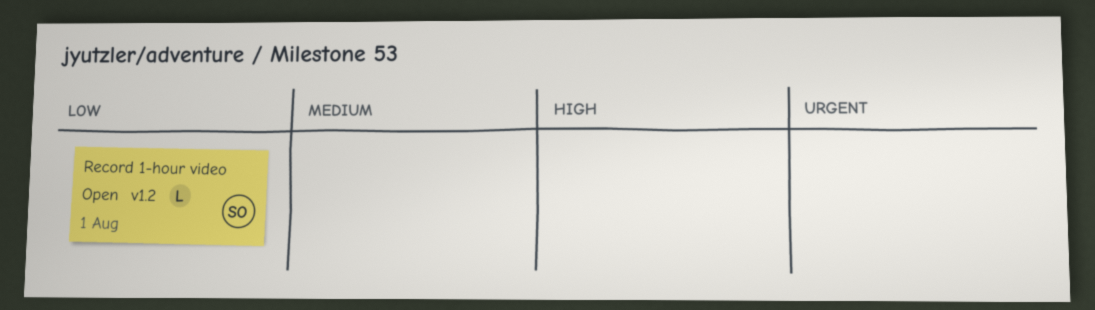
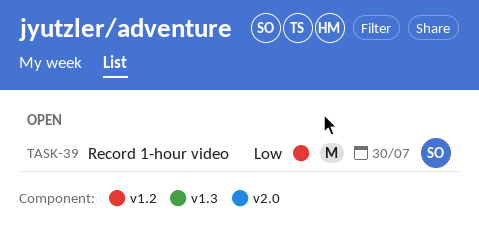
Record 1-hour video, estimate: L -> M
Record 1-hour video, due: Aug 1 -> Jul 30

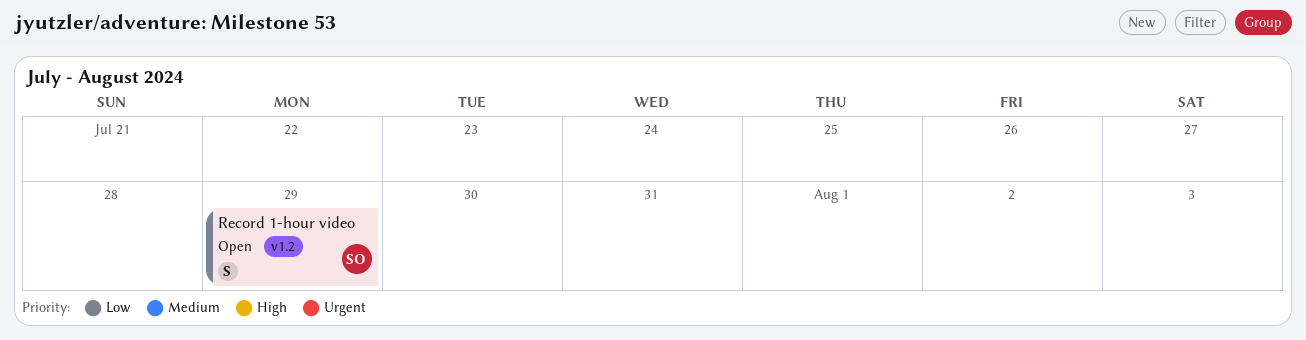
Record 1-hour video, estimate: M -> S
Record 1-hour video, due: Jul 30 -> Jul 29

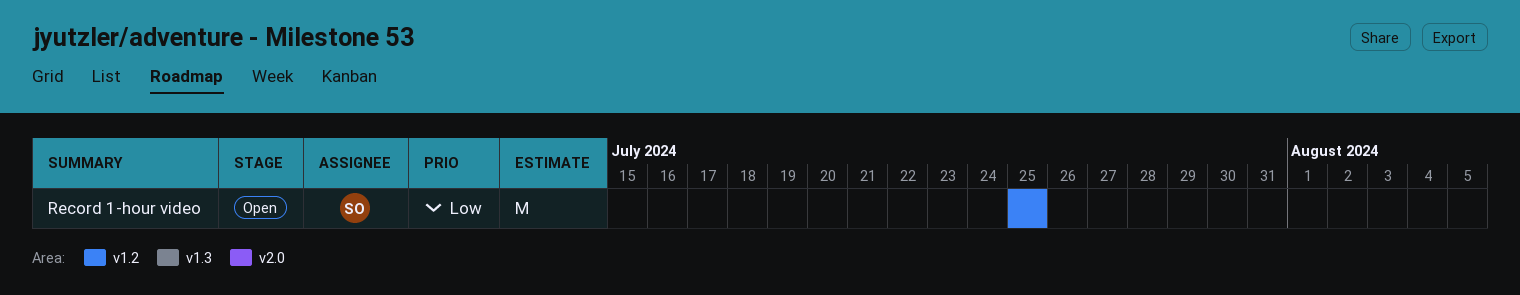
Record 1-hour video, estimate: S -> M
Record 1-hour video, due: Jul 29 -> Jul 25

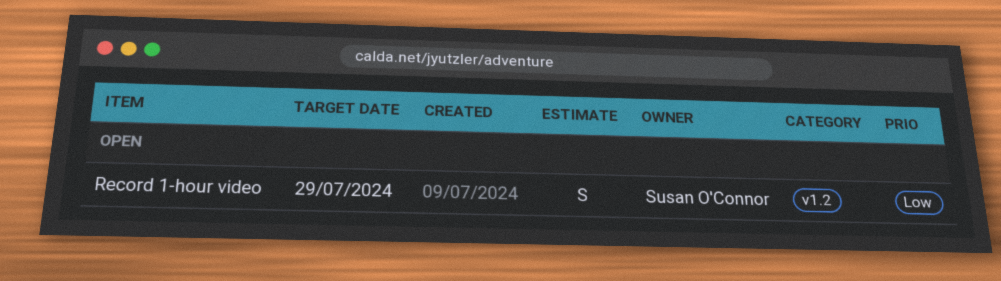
Record 1-hour video, estimate: M -> S
Record 1-hour video, due: Jul 25 -> Jul 29

